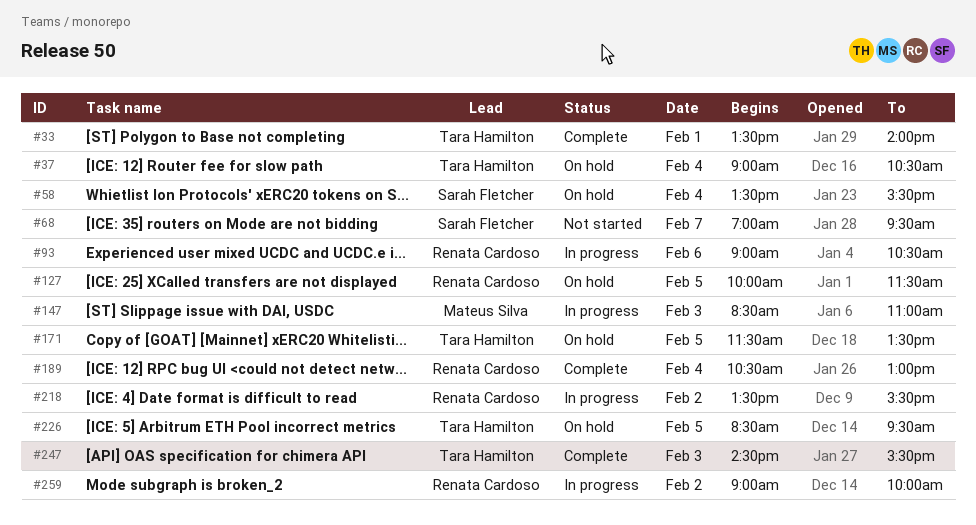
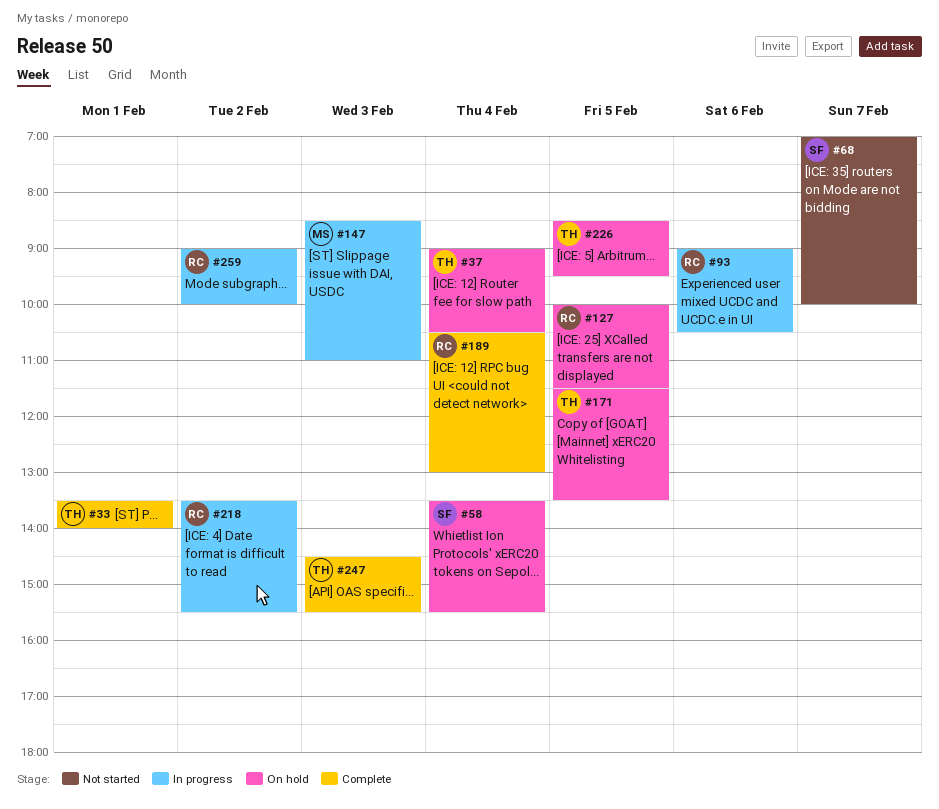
#68, ends: 09:30 -> 10:00

